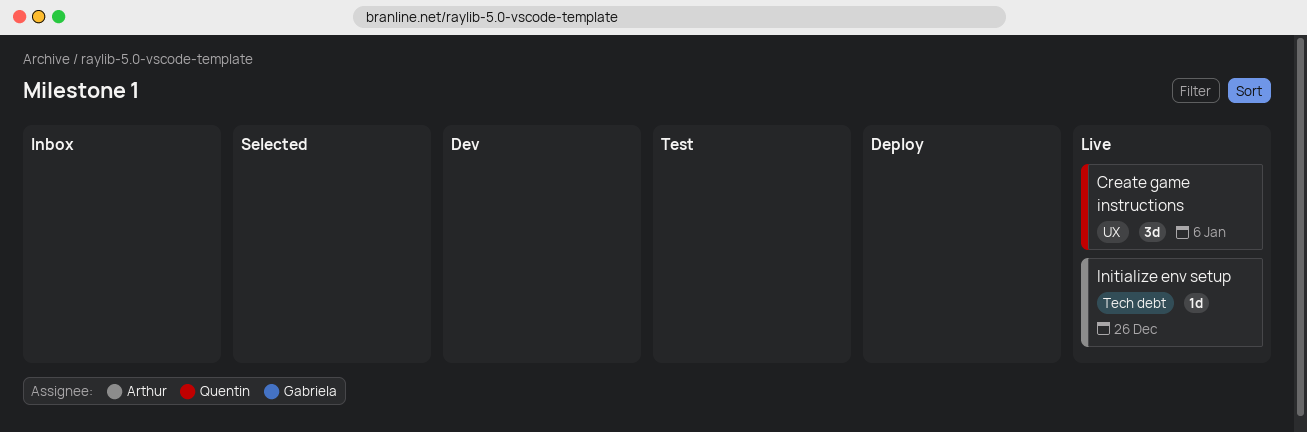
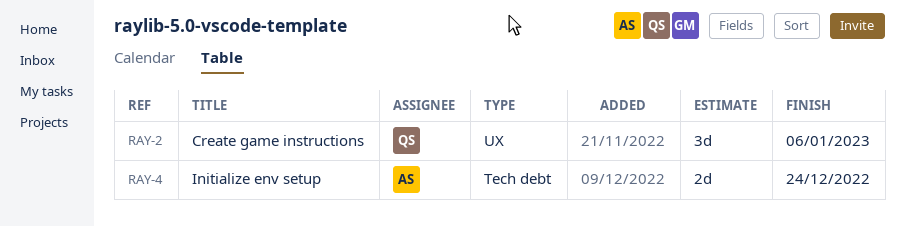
Initialize env setup, estimate: 1d -> 2d
Initialize env setup, due: Dec 26 -> Dec 24

